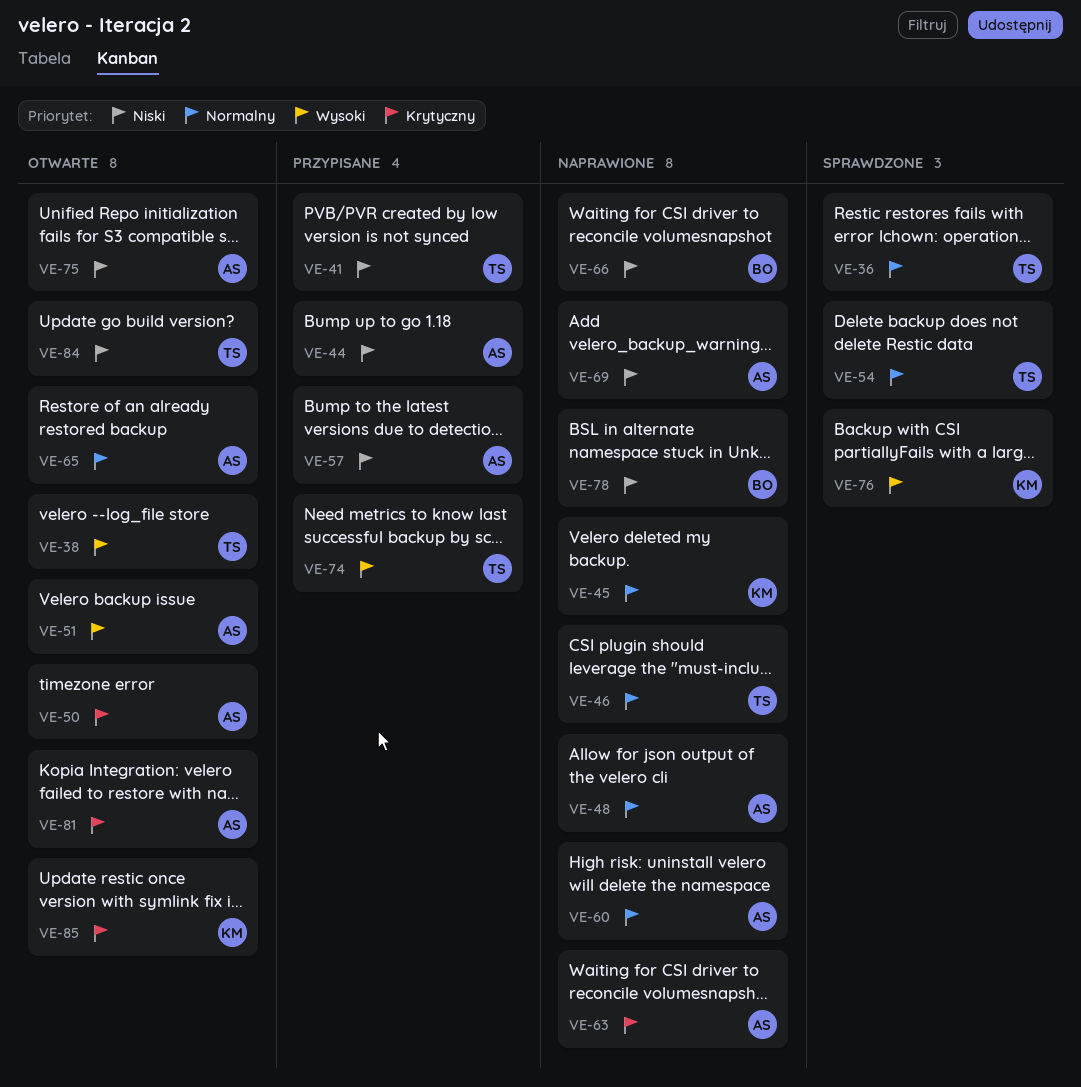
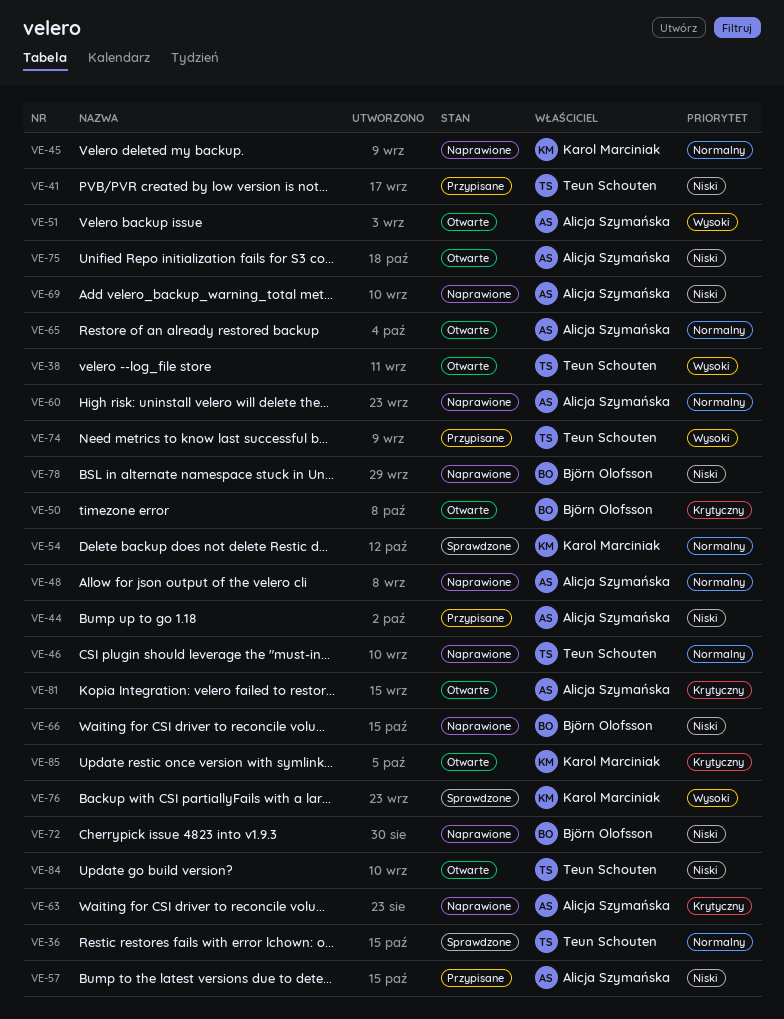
VE-50, owner: Alicja Szymańska -> Björn Olofsson
VE-54, owner: Teun Schouten -> Karol Marciniak
VE-72: none -> present

